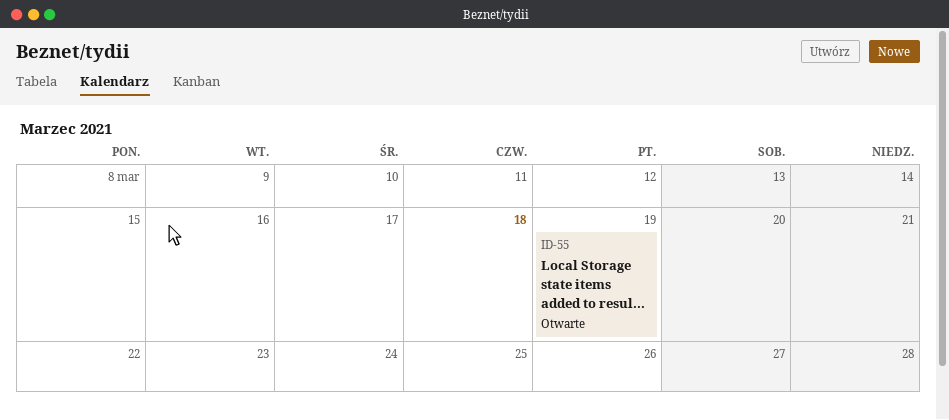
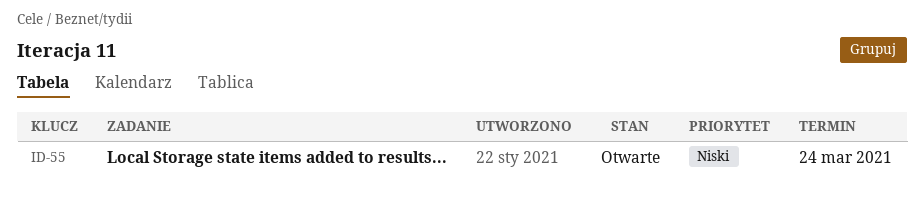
ID-55, due: Mar 19 -> Mar 24

